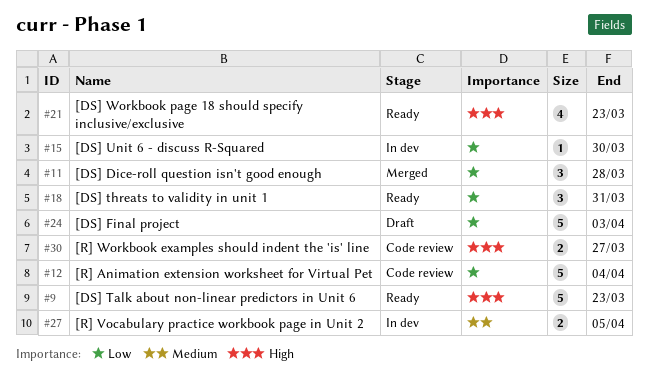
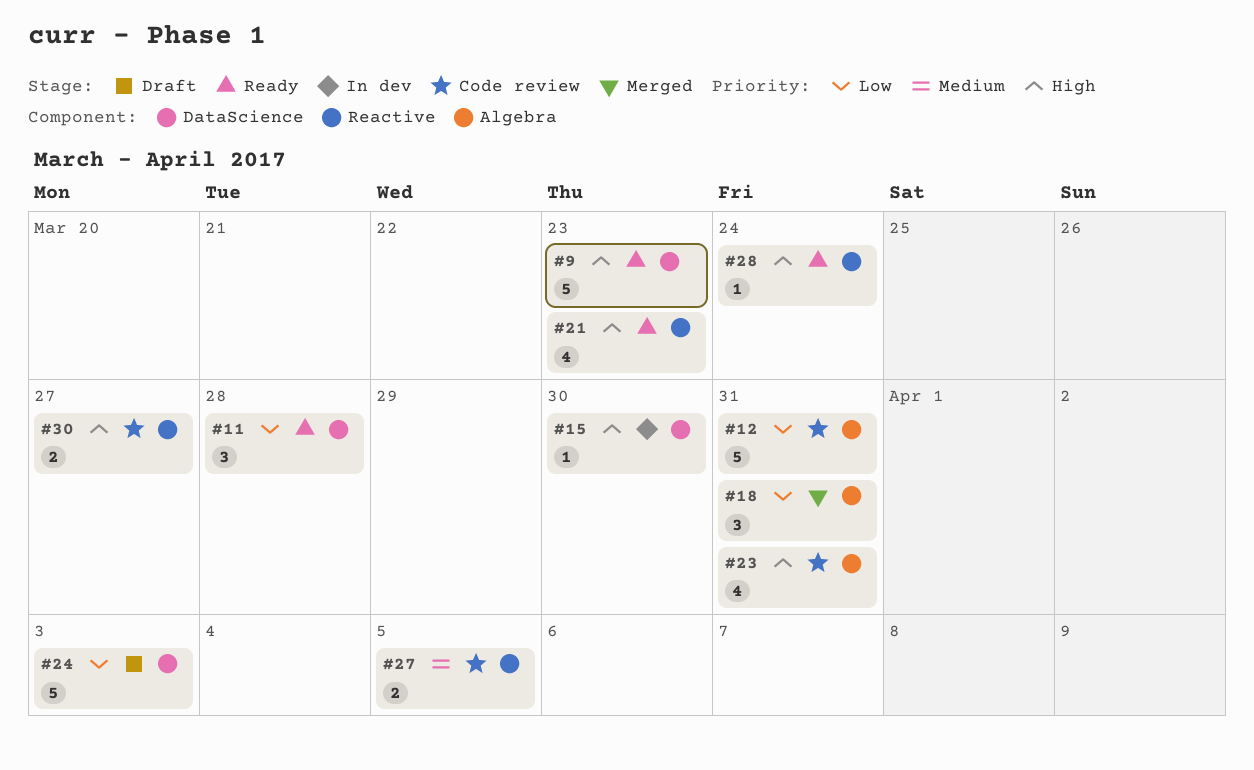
#11, status: Merged -> Ready
#12, due: Apr 4 -> Mar 31
#15, priority: Low -> High
#18, status: Ready -> Merged
#23: none -> present
#27, status: In dev -> Code review
#28: none -> present

